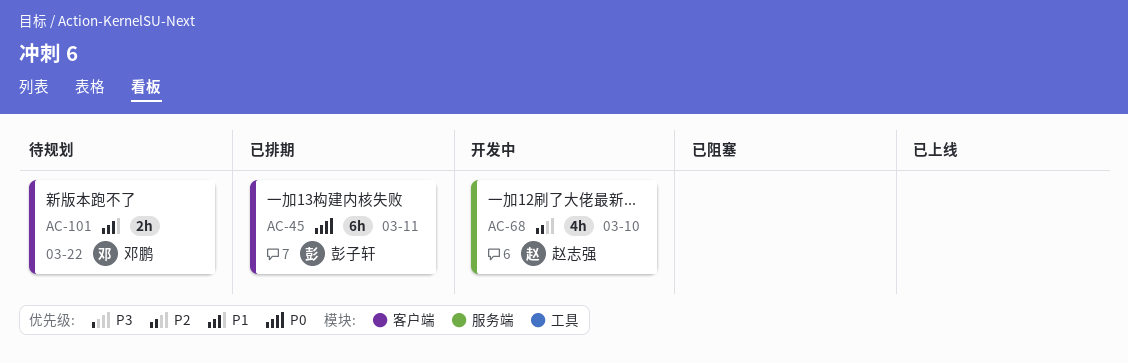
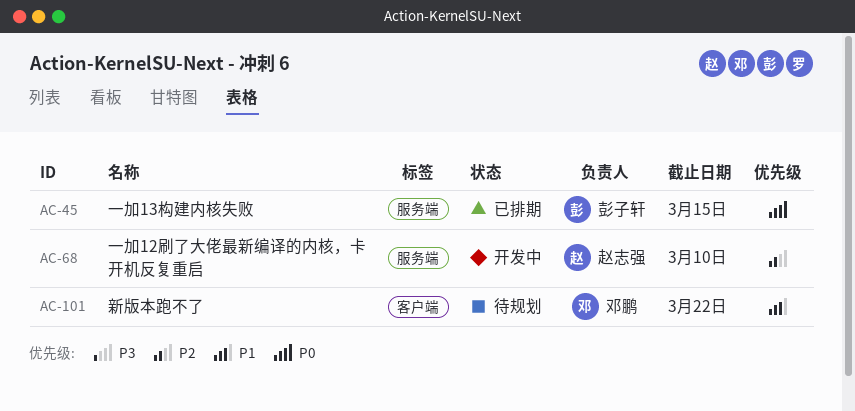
AC-45, label: 客户端 -> 服务端
AC-45, due: Mar 11 -> Mar 15

